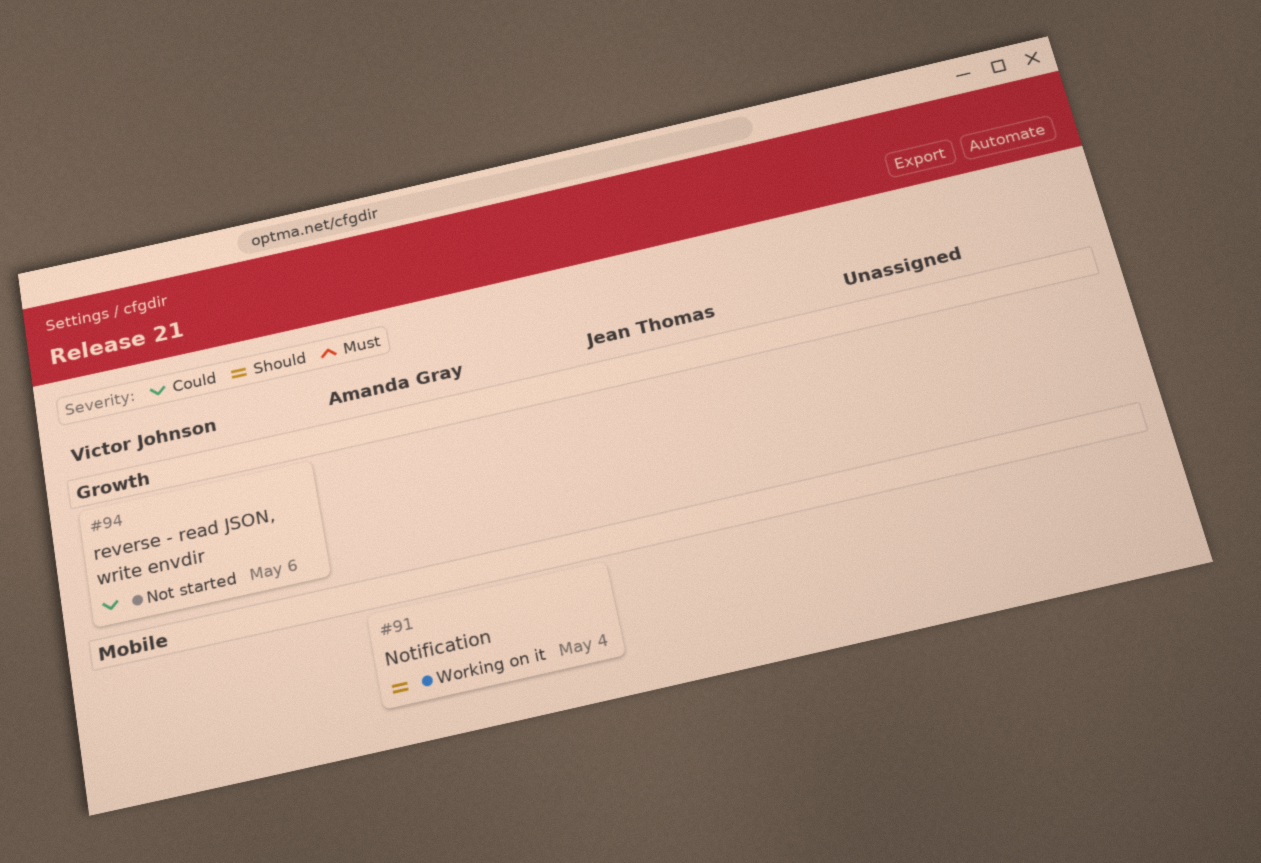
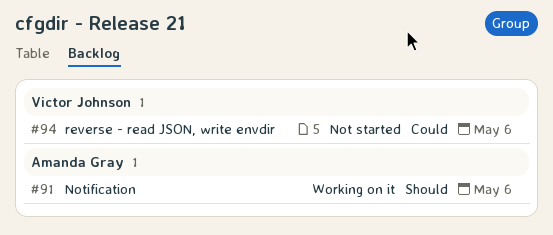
#91, due: May 4 -> May 6

